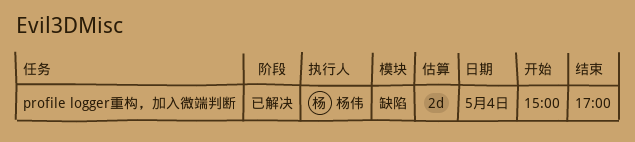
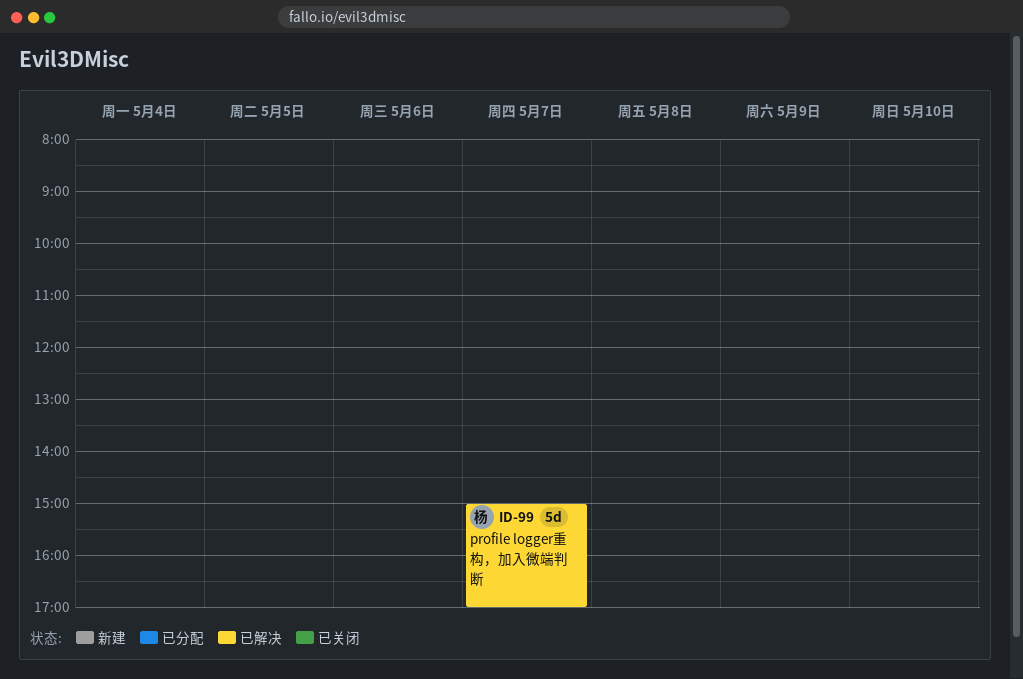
profile logger重构，加入微端判断, estimate: 2d -> 5d
profile logger重构，加入微端判断, day: May 4 -> May 7

